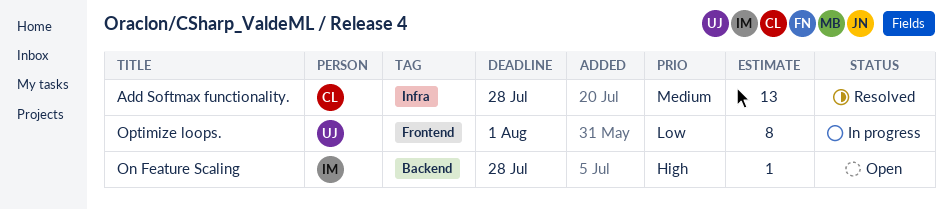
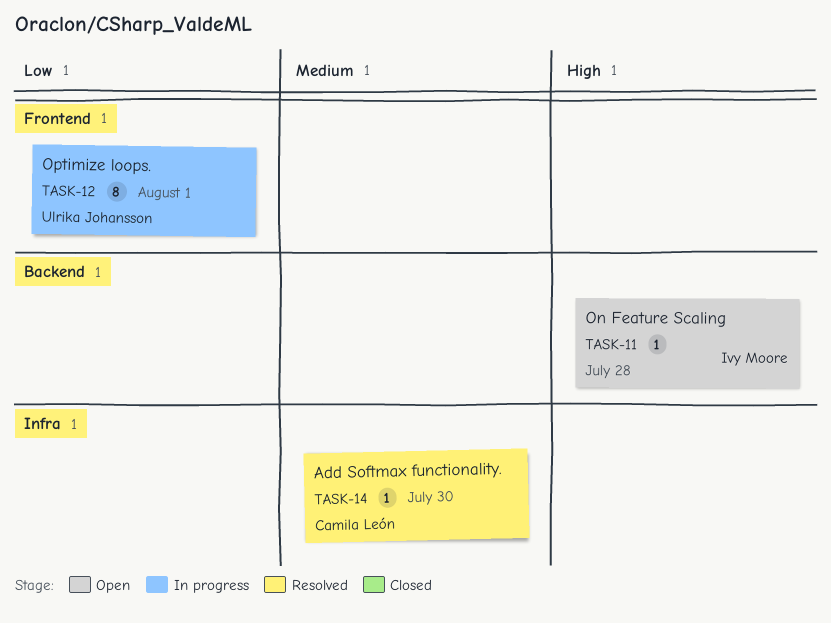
Add Softmax functionality., estimate: 13 -> 1
Add Softmax functionality., due: Jul 28 -> Jul 30

